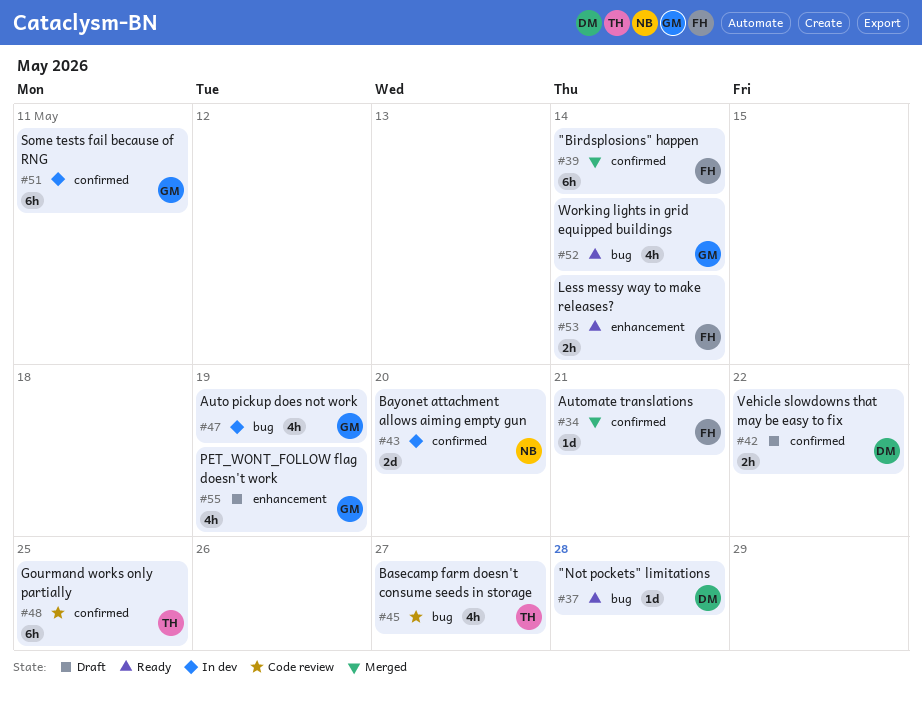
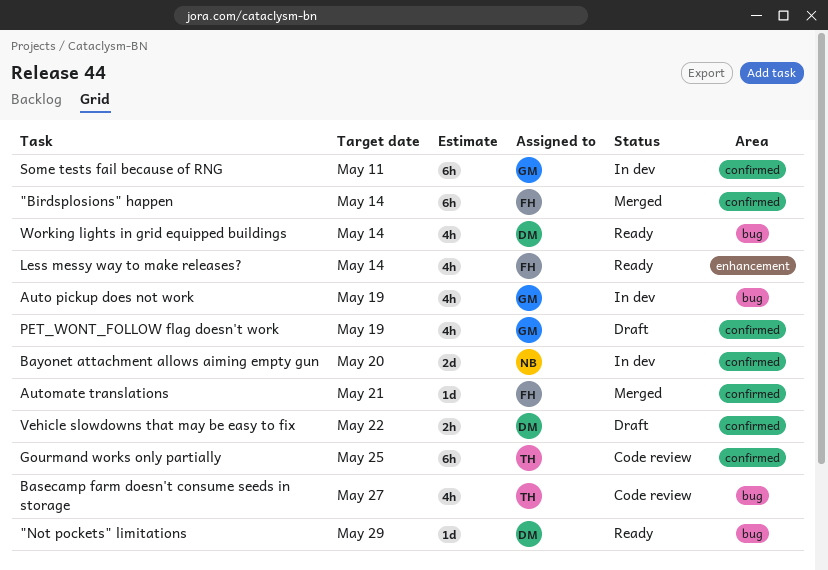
"Not pockets" limitations, due: May 28 -> May 29
Less messy way to make releases?, estimate: 2h -> 4h
PET_WONT_FOLLOW flag doesn't work, label: enhancement -> confirmed
Working lights in grid equipped buildings, owner: GM -> DM

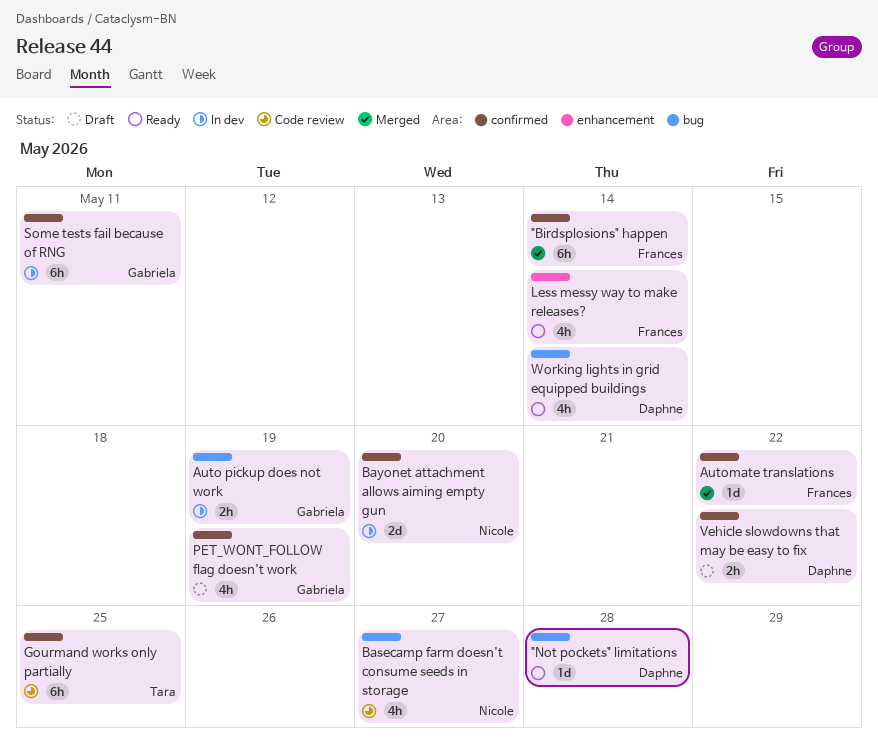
"Not pockets" limitations, due: May 29 -> May 28
Auto pickup does not work, estimate: 4h -> 2h
Automate translations, due: May 21 -> May 22
Basecamp farm doesn't consume seeds in storage, owner: Tara -> Nicole

